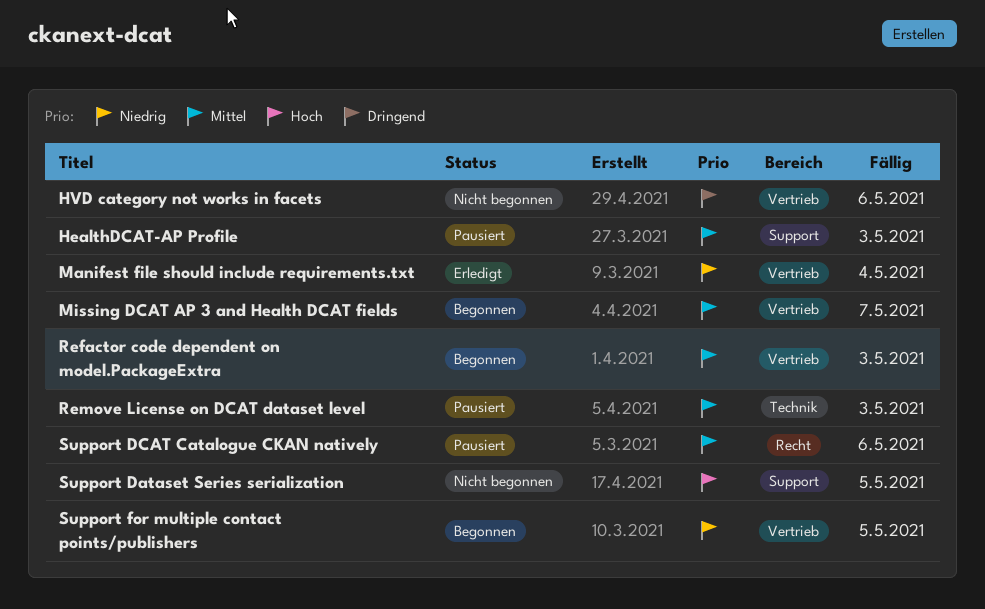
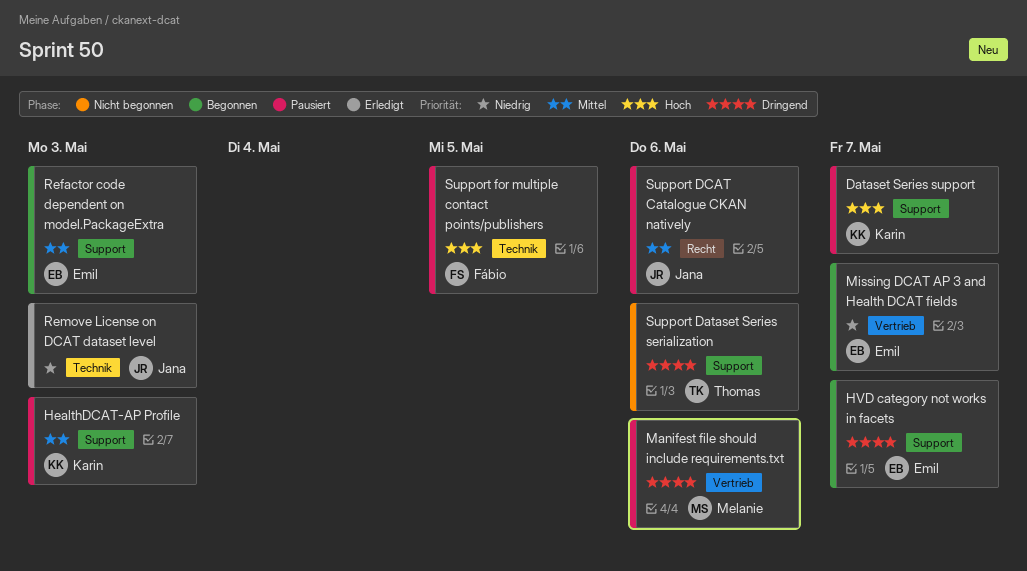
Dataset Series support: none -> present
HVD category not works in facets, status: Nicht begonnen -> Begonnen
HVD category not works in facets, label: Vertrieb -> Support
HVD category not works in facets, due: May 6 -> May 7
Manifest file should include requirements.txt, status: Erledigt -> Pausiert
Manifest file should include requirements.txt, priority: Niedrig -> Dringend
Manifest file should include requirements.txt, due: May 4 -> May 6
Missing DCAT AP 3 and Health DCAT fields, priority: Mittel -> Niedrig
Refactor code dependent on model.PackageExtra, label: Vertrieb -> Support
Remove License on DCAT dataset level, status: Pausiert -> Erledigt
Remove License on DCAT dataset level, priority: Mittel -> Niedrig
Support Dataset Series serialization, priority: Hoch -> Dringend
Support Dataset Series serialization, due: May 5 -> May 6
Support for multiple contact points/publishers, status: Begonnen -> Pausiert
Support for multiple contact points/publishers, priority: Niedrig -> Hoch
Support for multiple contact points/publishers, label: Vertrieb -> Technik

